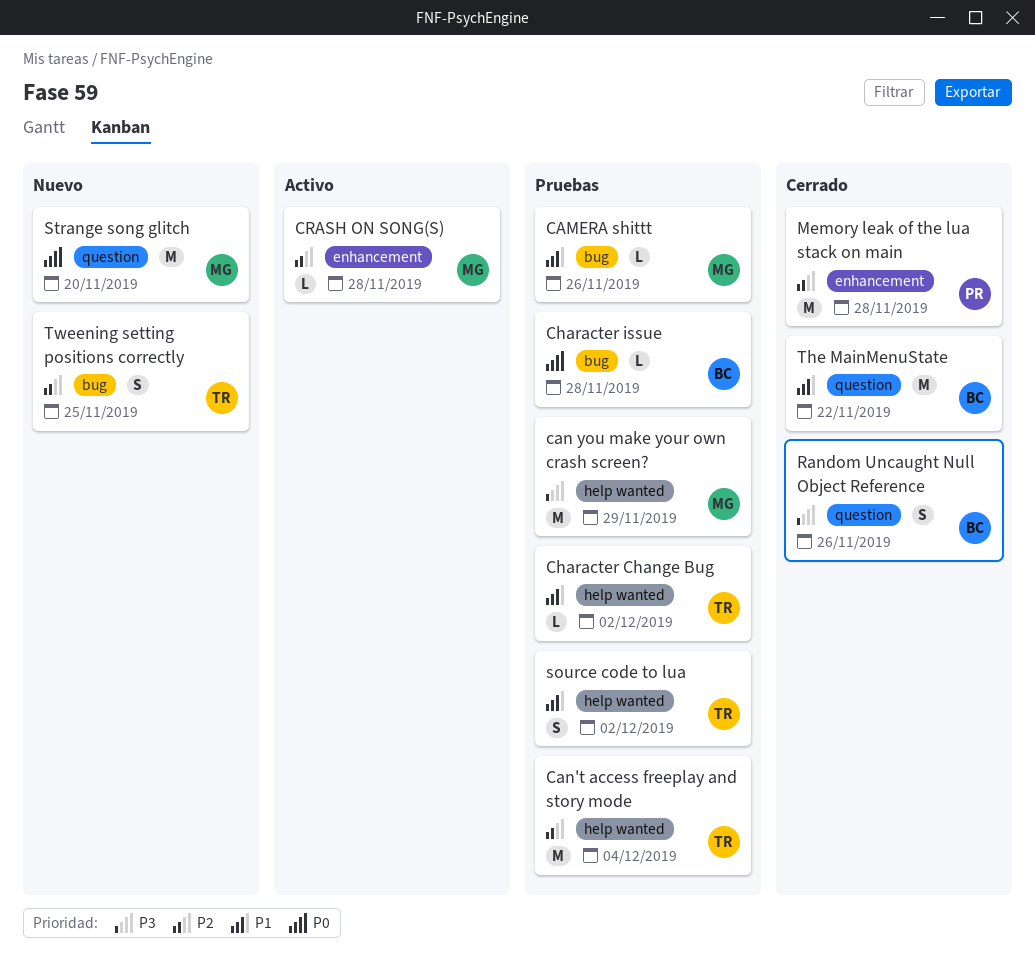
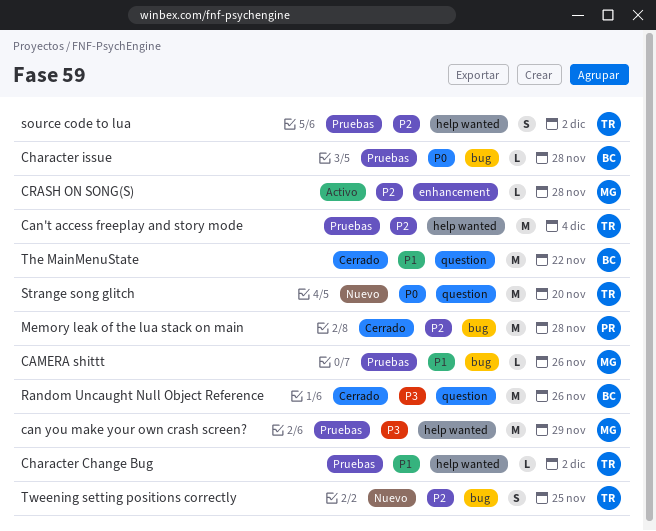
Memory leak of the lua stack on main, label: enhancement -> bug
Random Uncaught Null Object Reference, estimate: S -> M
source code to lua, priority: P1 -> P2
Strange song glitch, owner: MG -> TR

